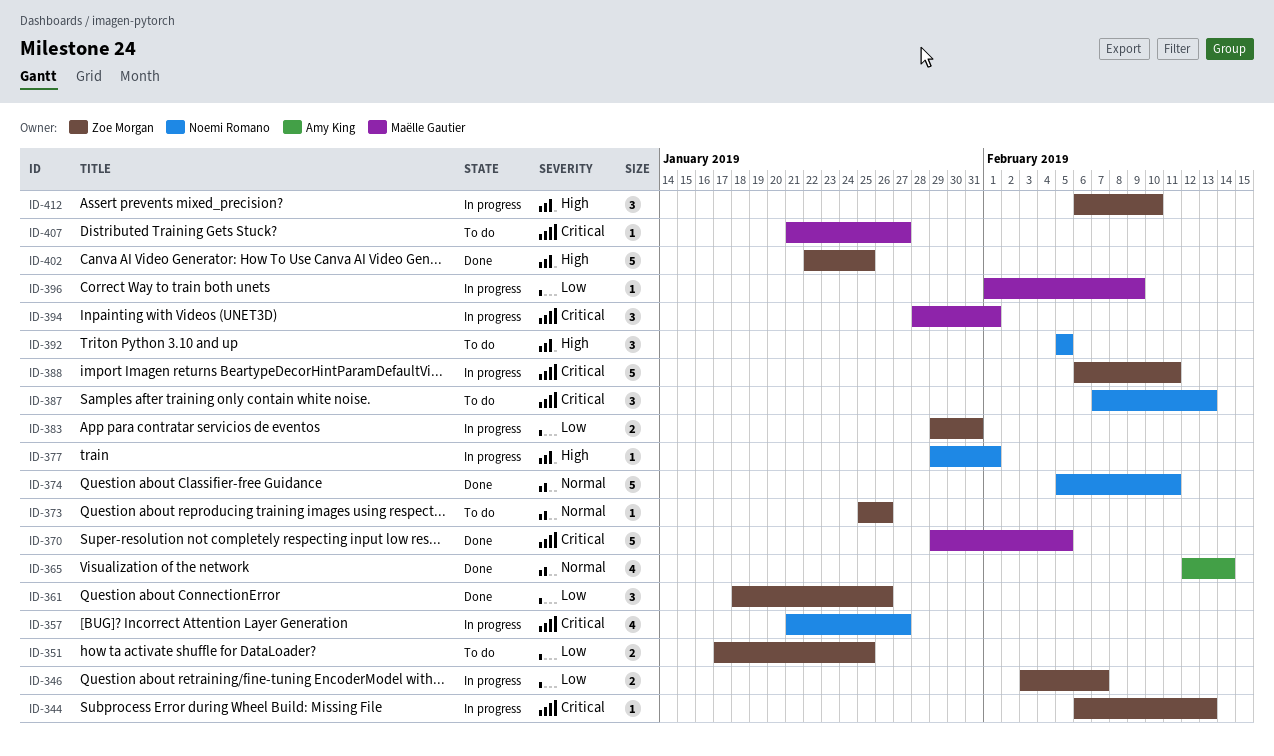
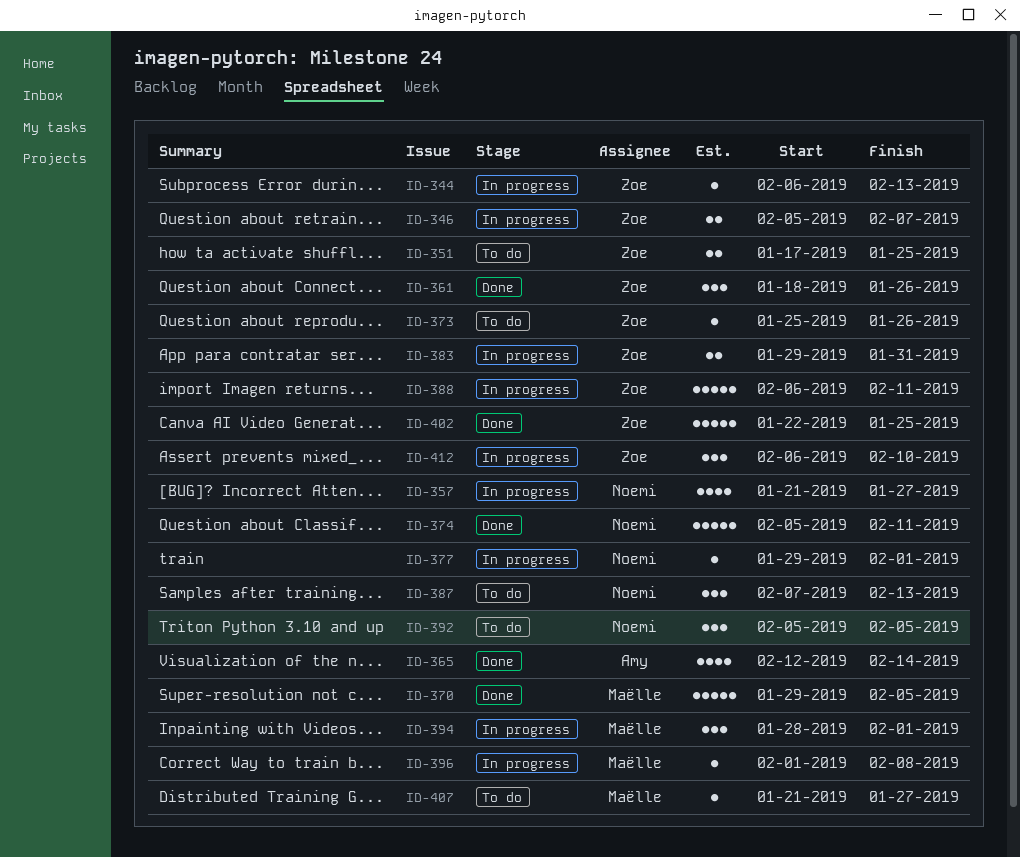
ID-346, start: Feb 3 -> Feb 5
ID-396, due: Feb 9 -> Feb 8

